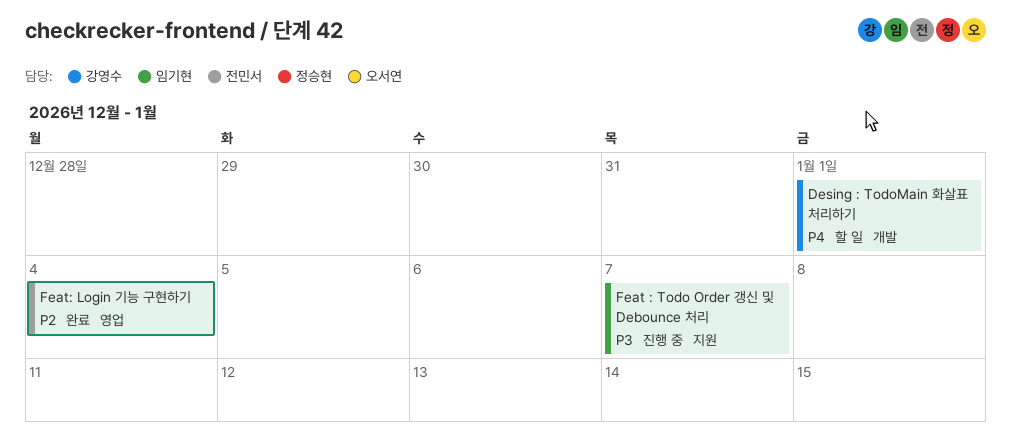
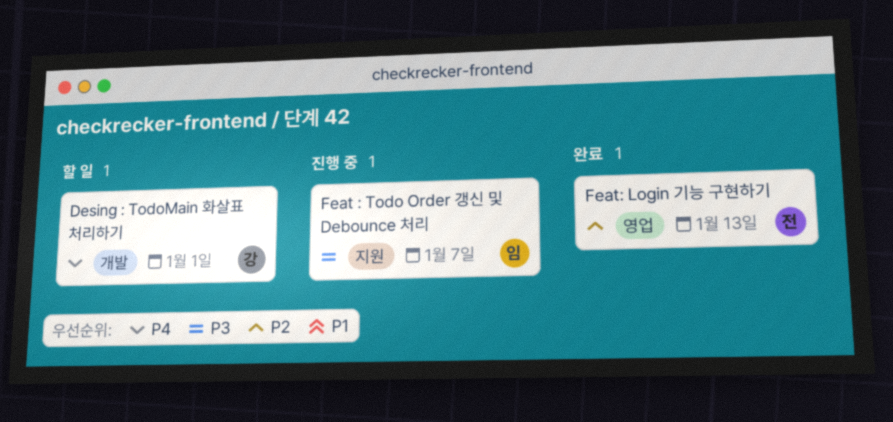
Feat: Login 기능 구현하기, due: Jan 4 -> Jan 13

